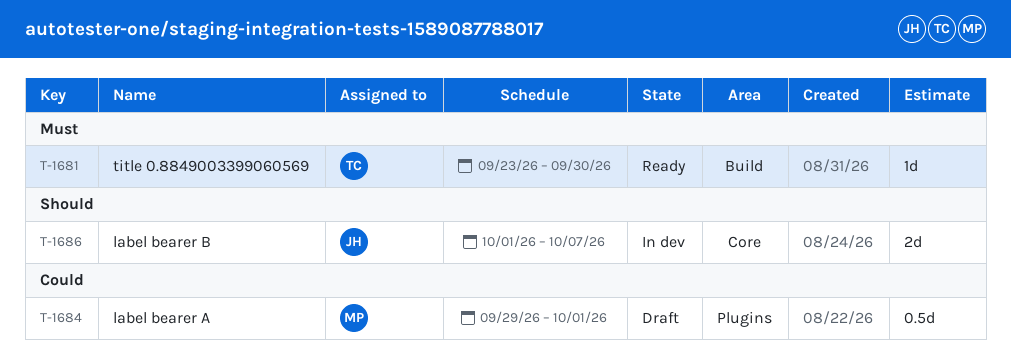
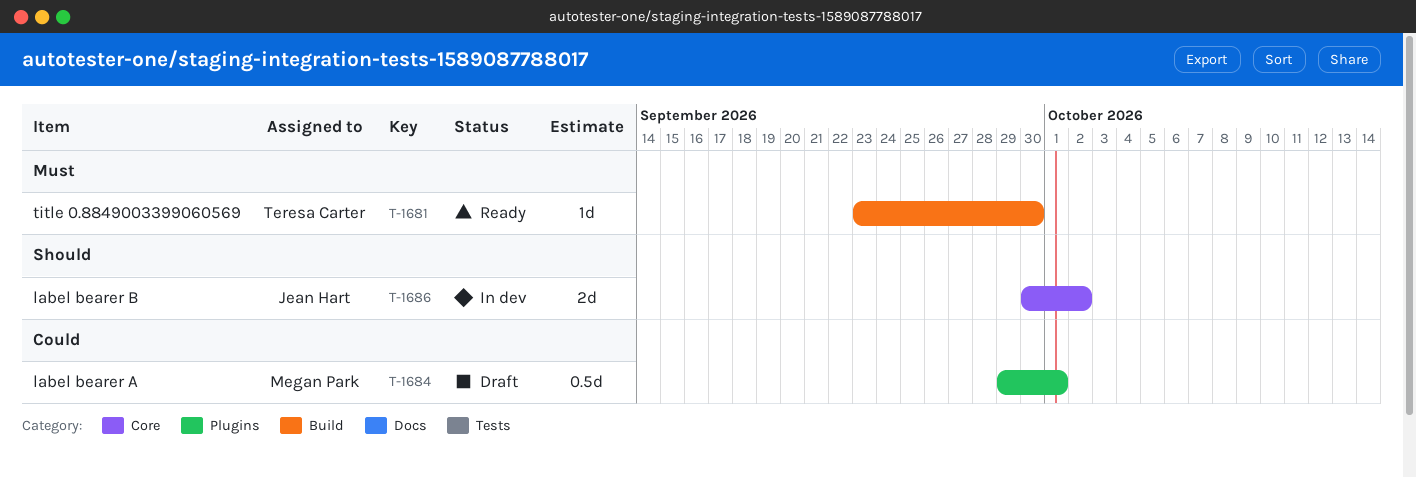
T-1686, start: Oct 1 -> Sep 30
T-1686, due: Oct 7 -> Oct 2

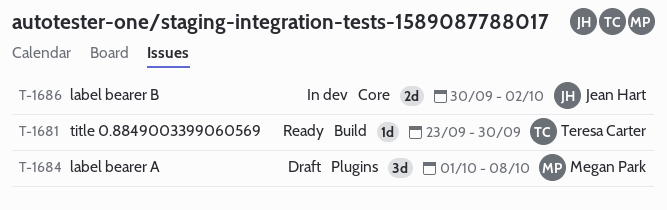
T-1684, estimate: 0.5d -> 3d
T-1684, start: Sep 29 -> Oct 1
T-1684, due: Oct 1 -> Oct 8

